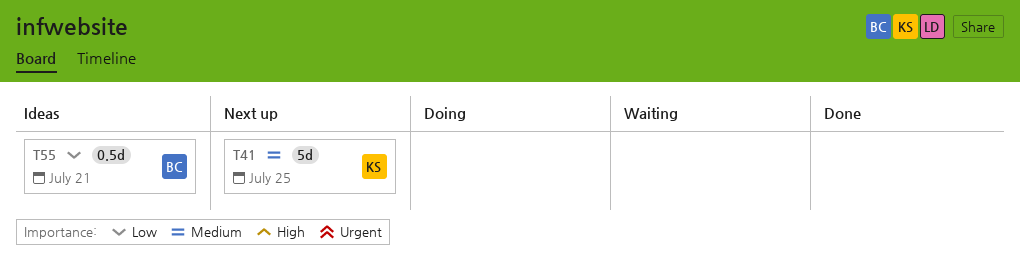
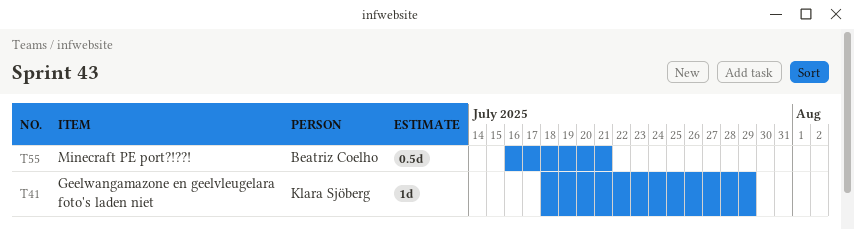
T41, estimate: 5d -> 1d
T41, due: Jul 25 -> Jul 29

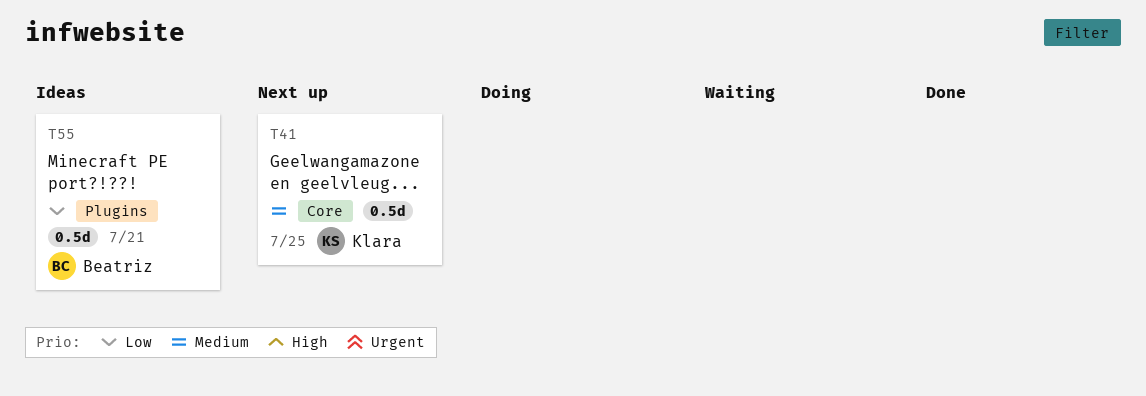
T41, estimate: 1d -> 0.5d
T41, due: Jul 29 -> Jul 25

